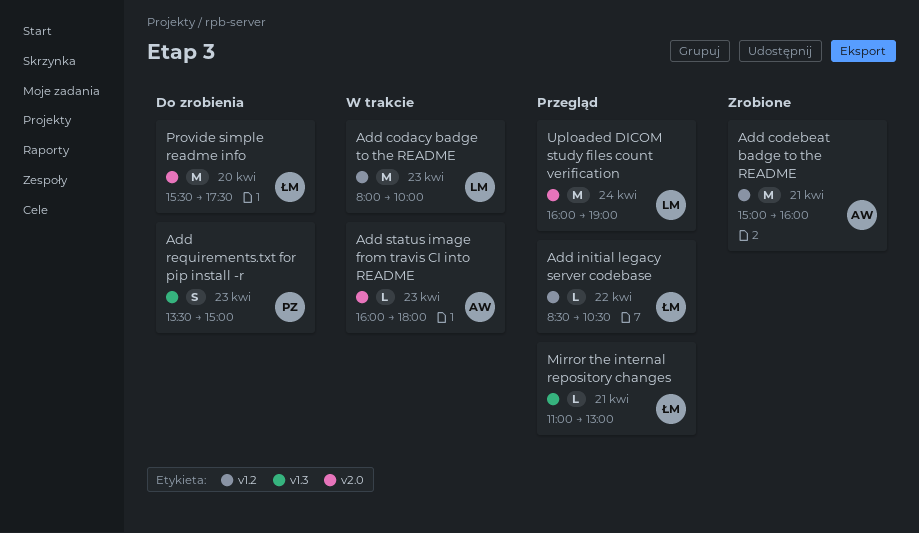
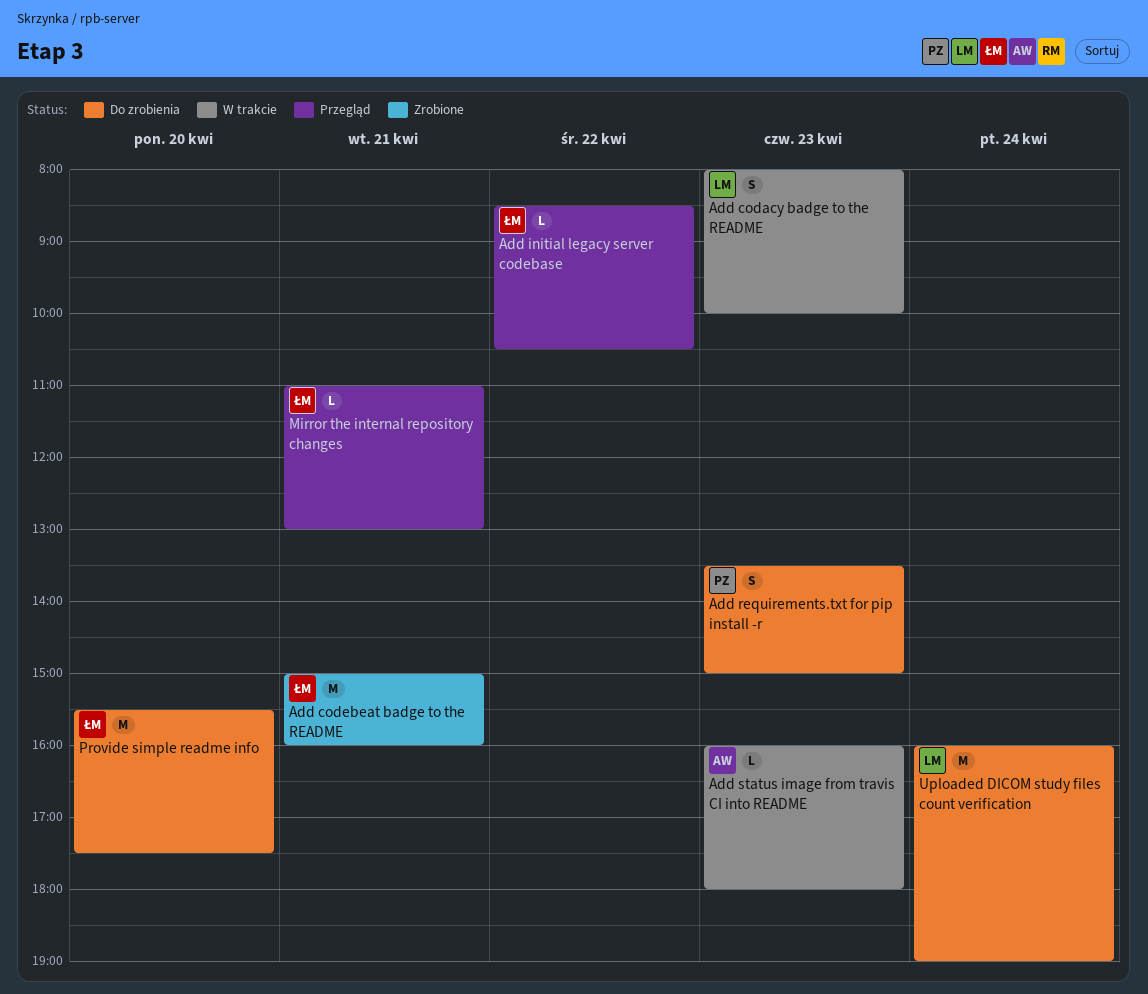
Add codacy badge to the README, estimate: M -> S
Add codebeat badge to the README, owner: AW -> ŁM
Uploaded DICOM study files count verification, status: Przegląd -> Do zrobienia

